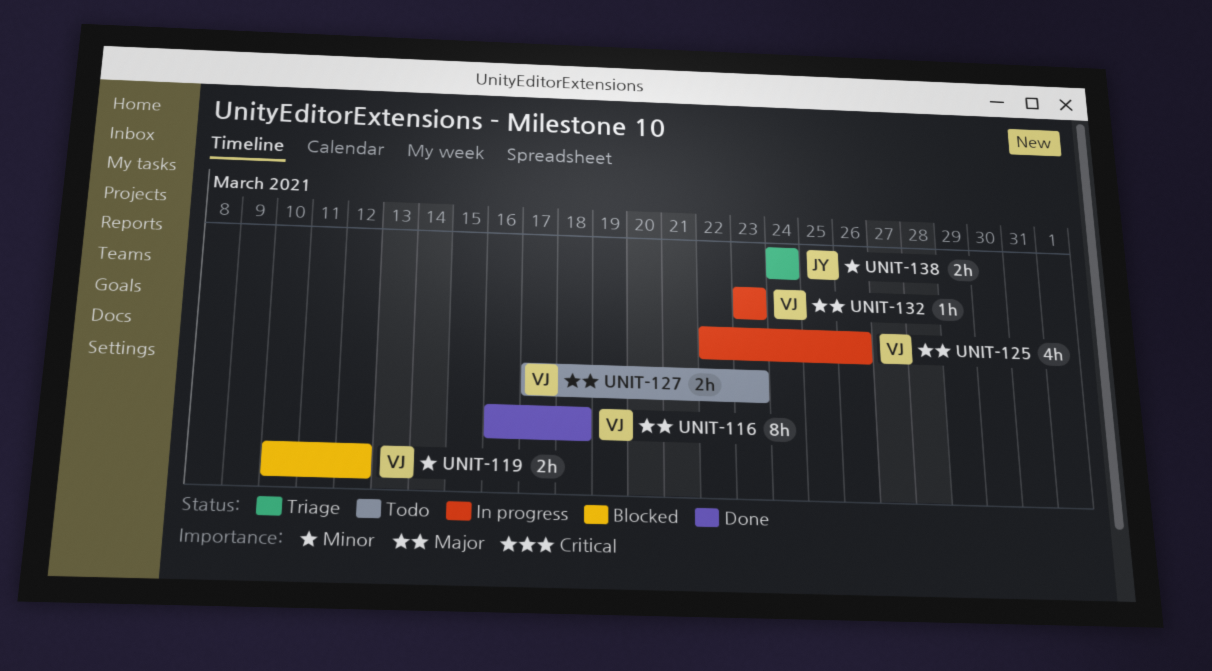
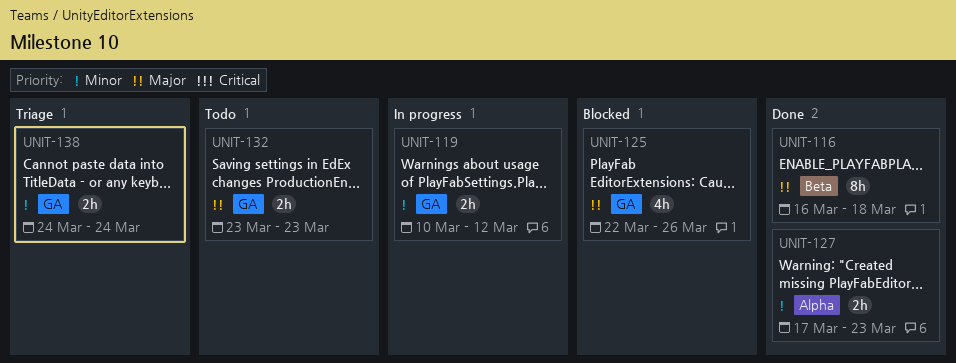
UNIT-119, status: Blocked -> In progress
UNIT-125, status: In progress -> Blocked
UNIT-127, status: Todo -> Done
UNIT-127, priority: Major -> Minor
UNIT-132, status: In progress -> Todo
UNIT-132, estimate: 1h -> 2h

